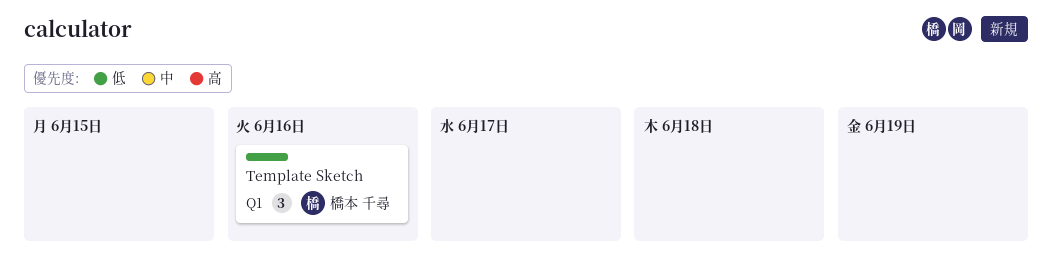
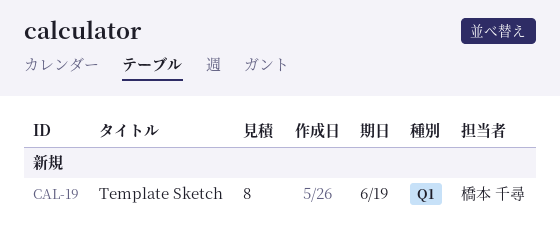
Template Sketch, estimate: 3 -> 8
Template Sketch, due: Jun 16 -> Jun 19

